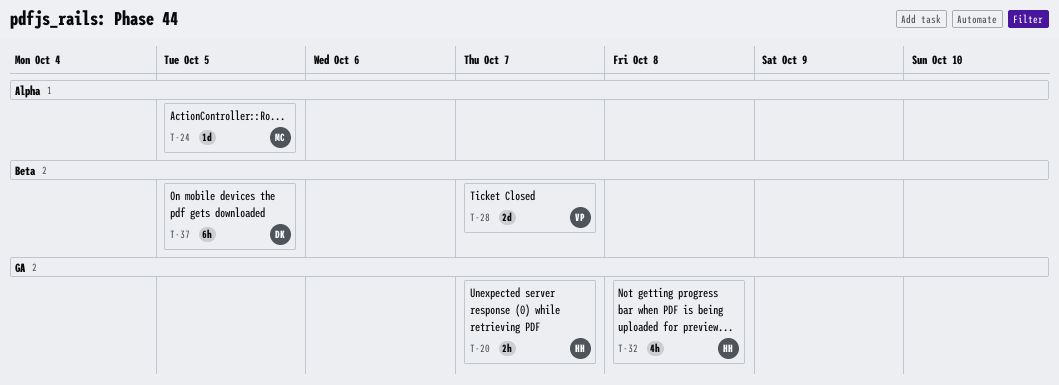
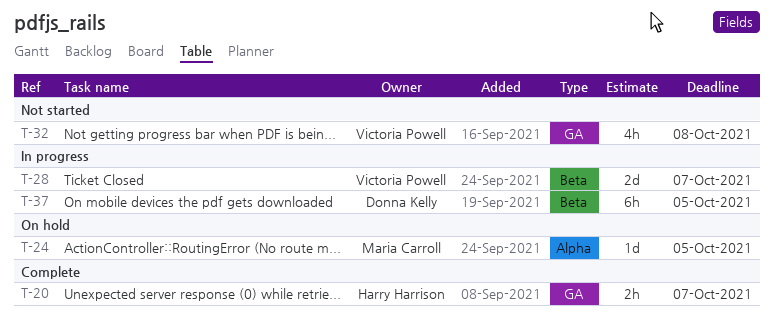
T-32, owner: Harry Harrison -> Victoria Powell

